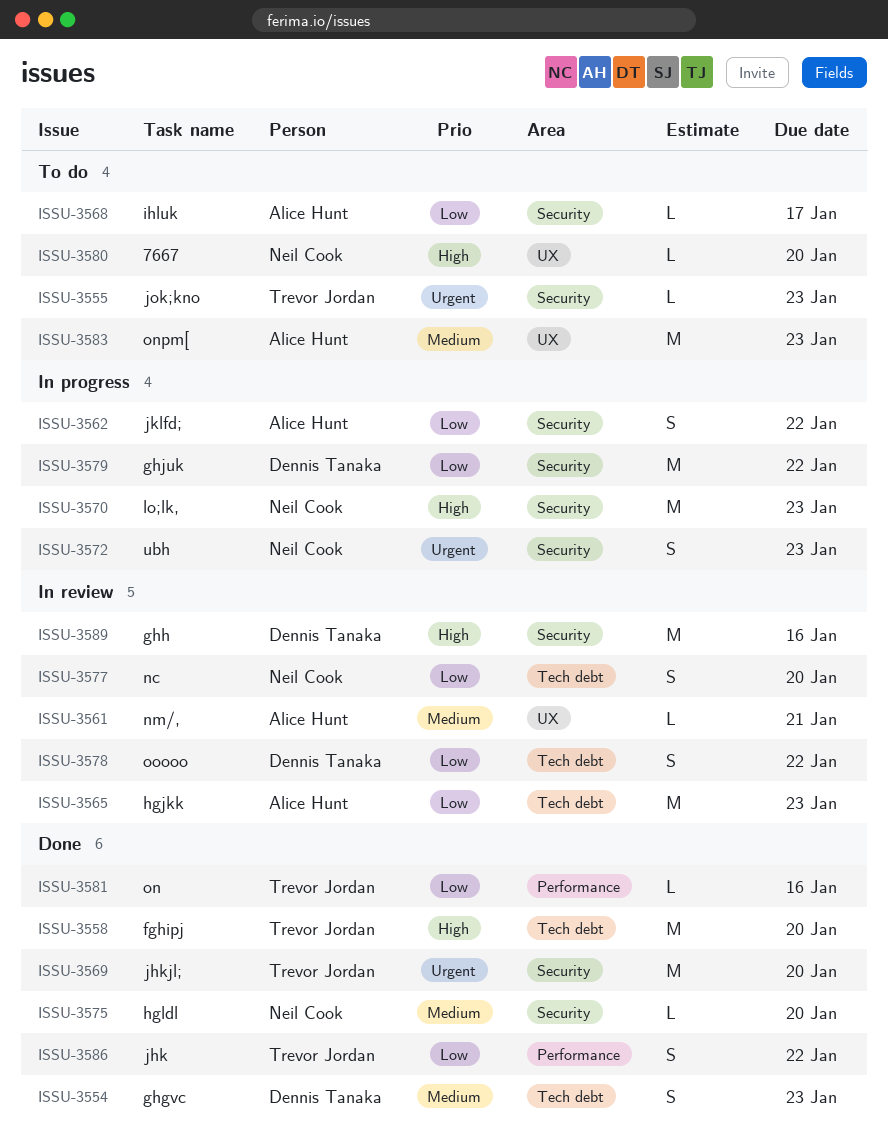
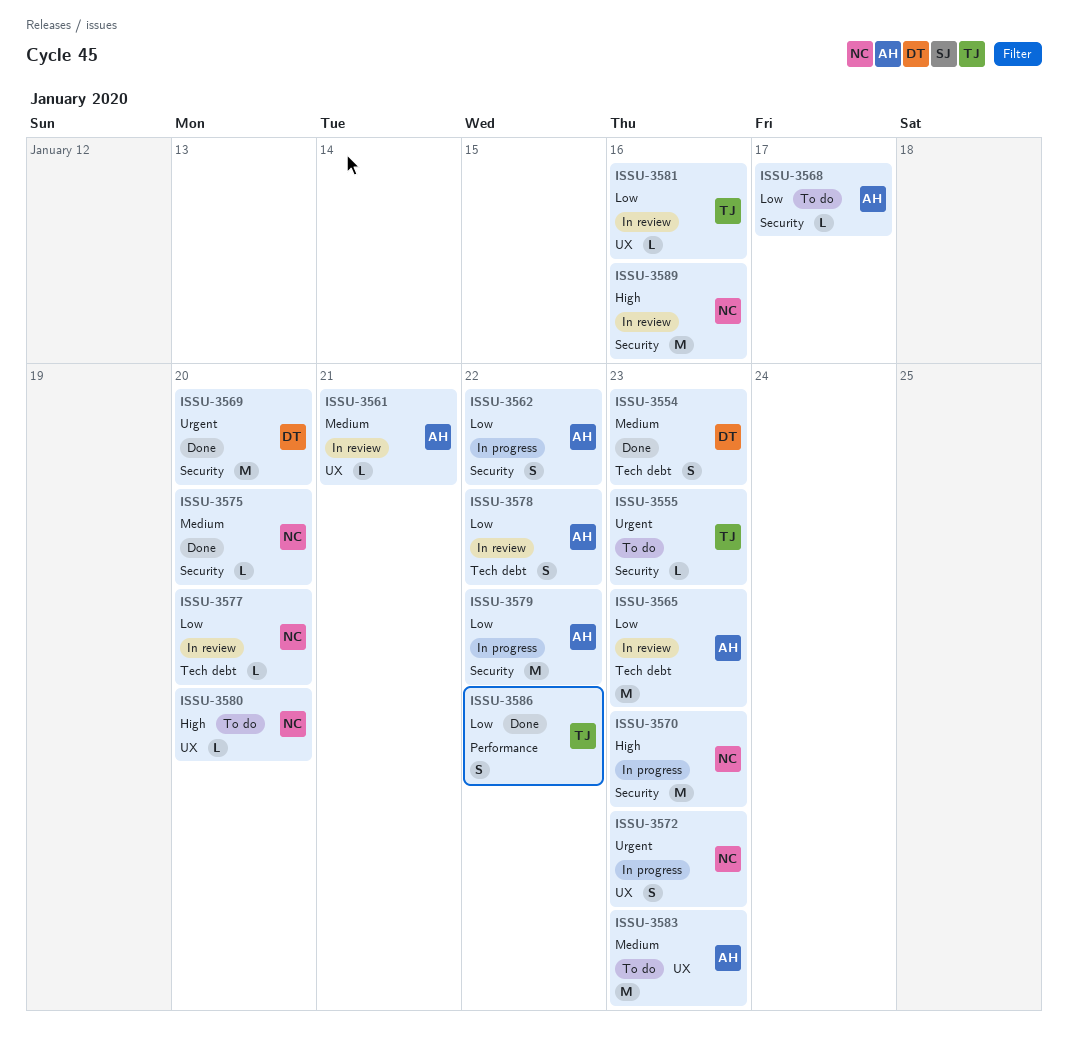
ISSU-3558: present -> none
ISSU-3569, owner: Trevor Jordan -> Dennis Tanaka
ISSU-3572, label: Security -> UX
ISSU-3577, estimate: S -> L
ISSU-3578, owner: Dennis Tanaka -> Alice Hunt
ISSU-3579, owner: Dennis Tanaka -> Alice Hunt
ISSU-3581, status: Done -> In review
ISSU-3581, label: Performance -> UX
ISSU-3589, owner: Dennis Tanaka -> Neil Cook

